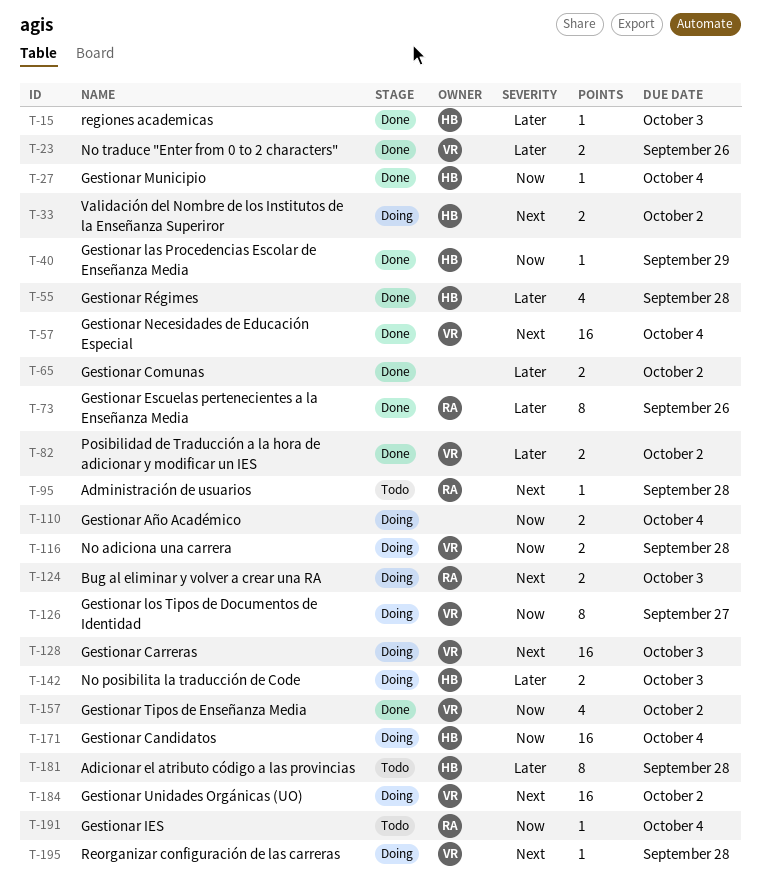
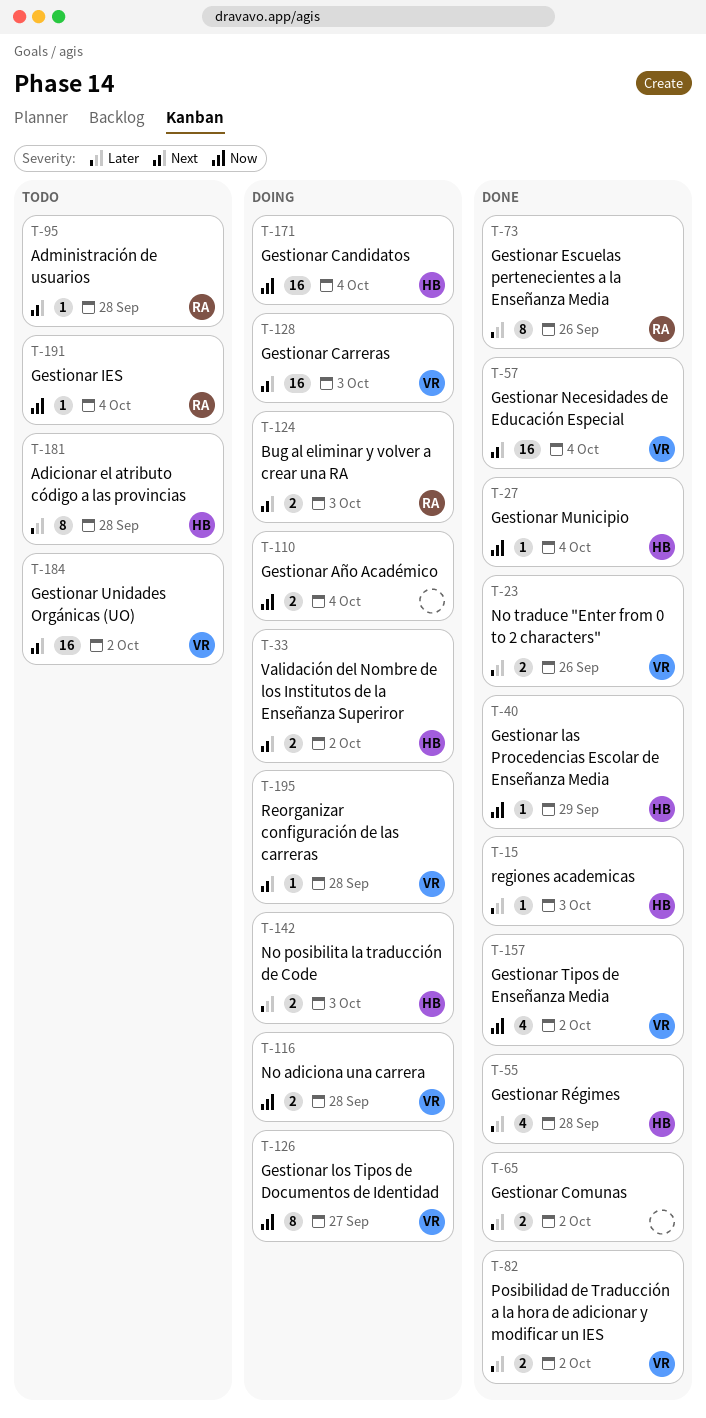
T-184, status: Doing -> Todo

